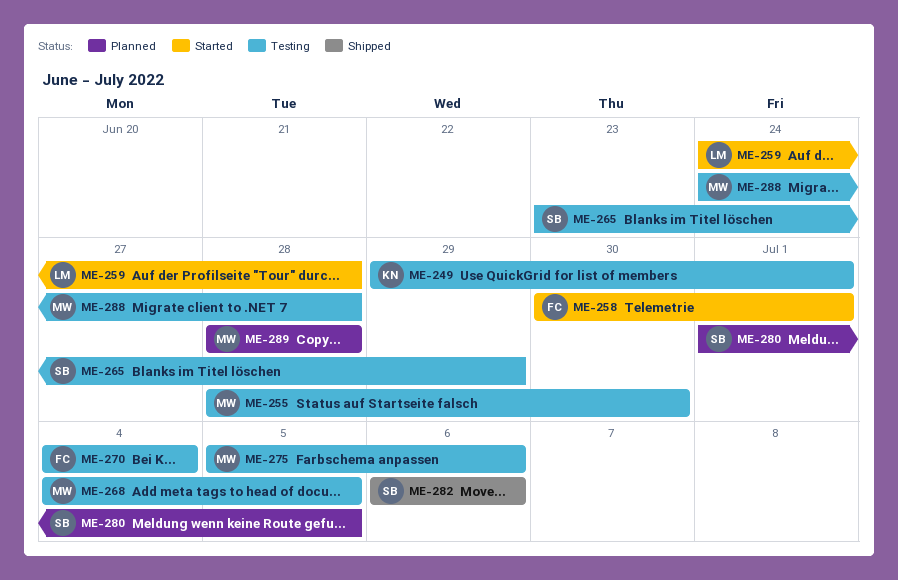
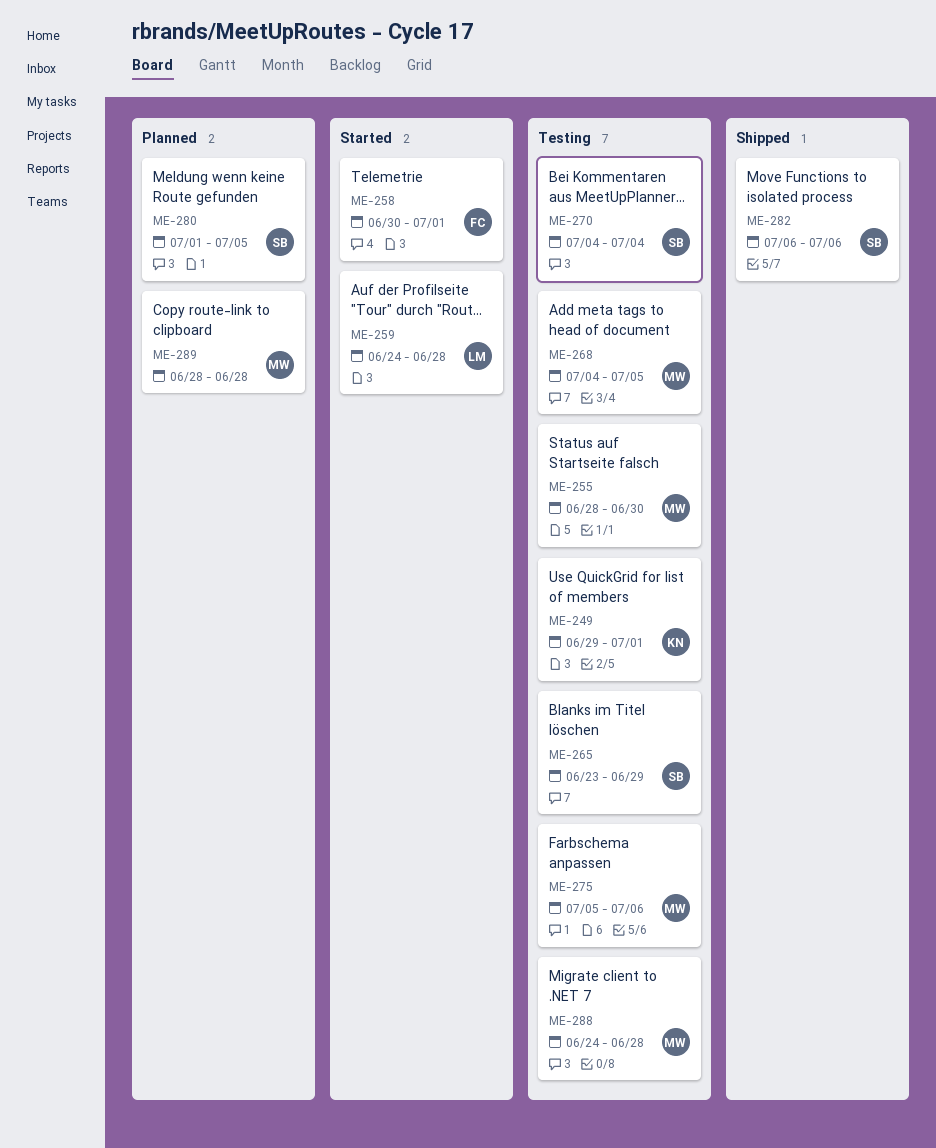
ME-270, owner: FC -> SB

